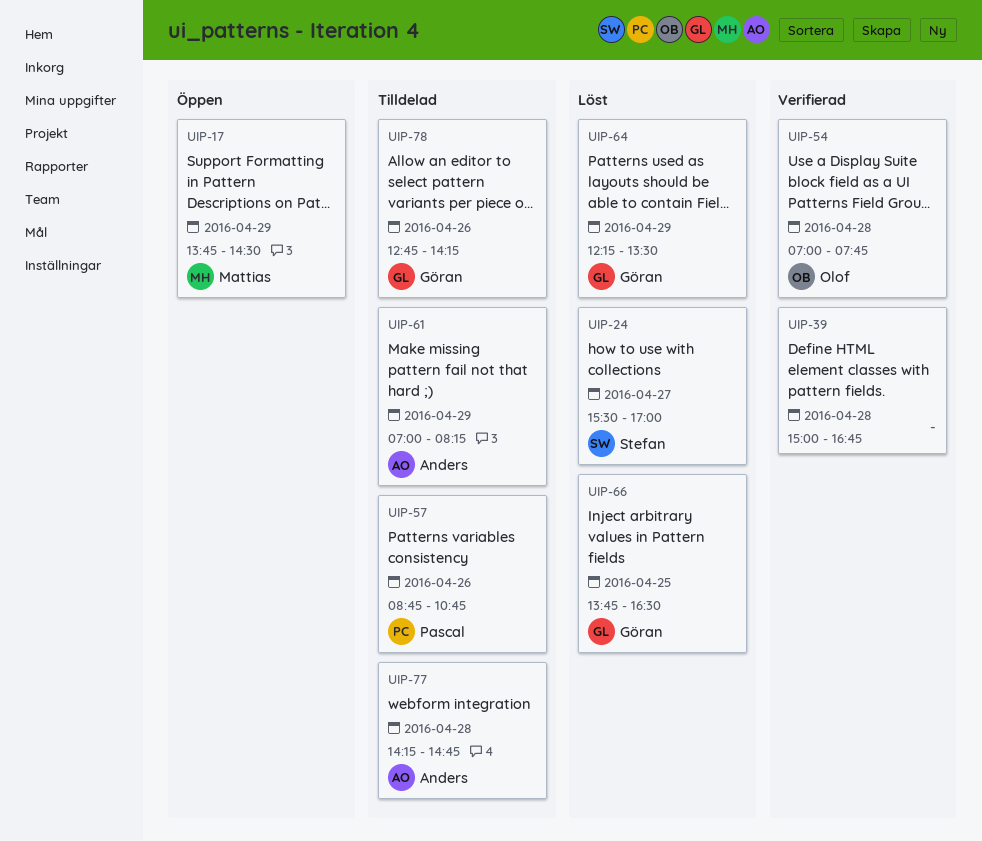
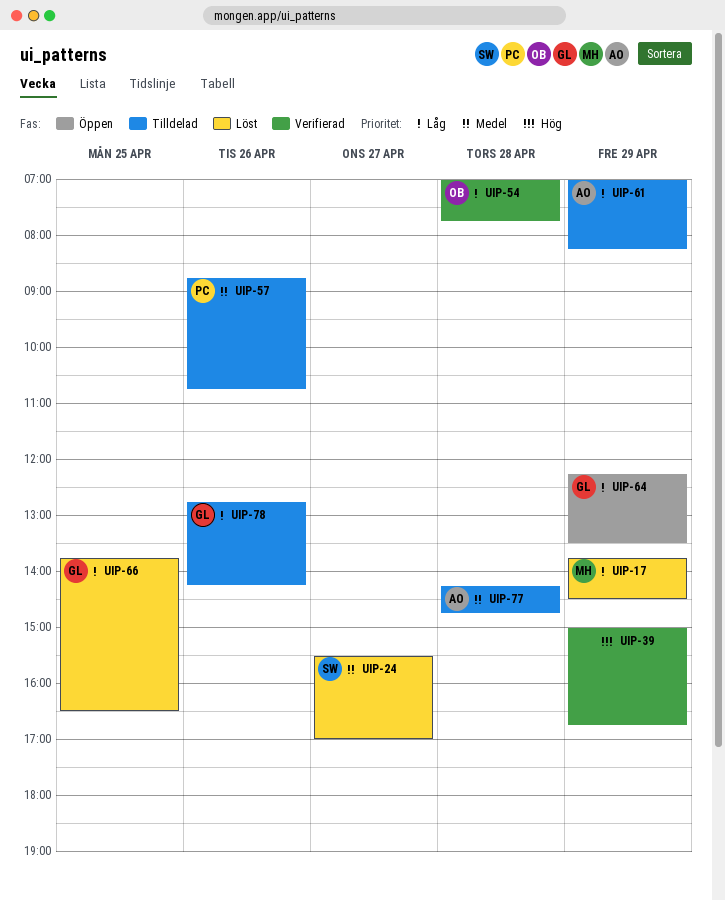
UIP-17, status: Öppen -> Löst
UIP-39, day: Apr 28 -> Apr 29
UIP-64, status: Löst -> Öppen

